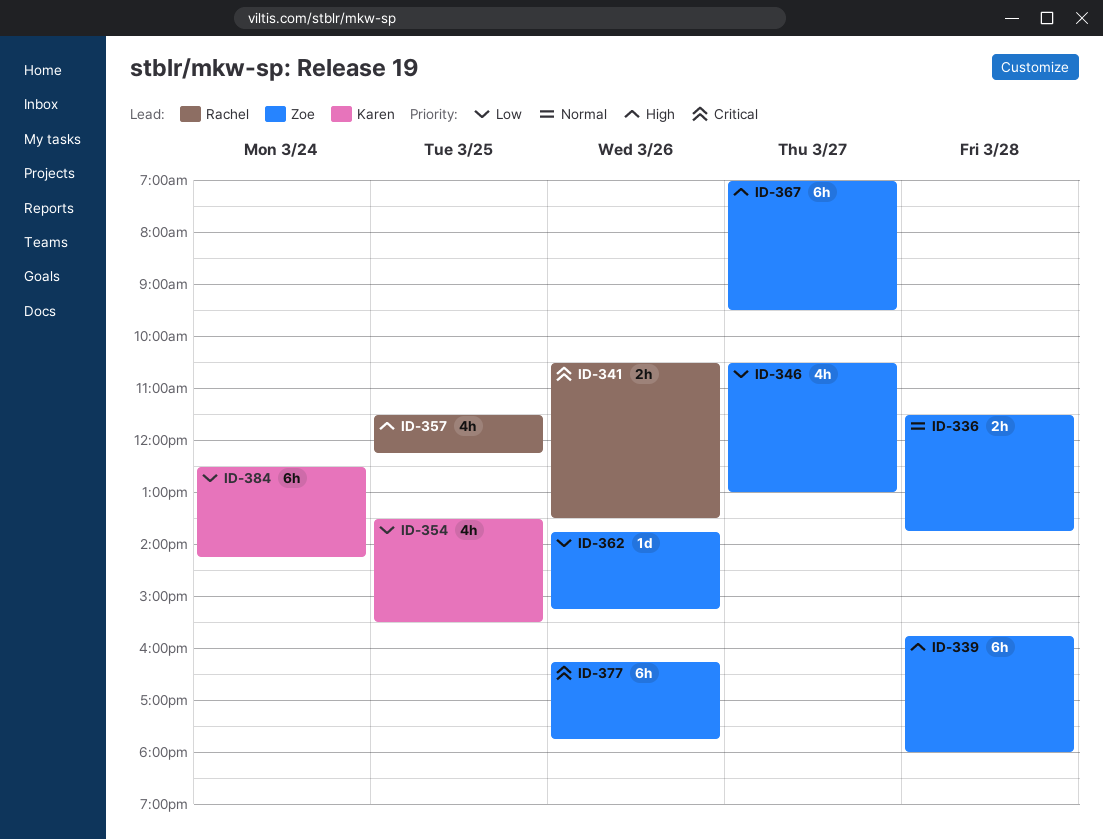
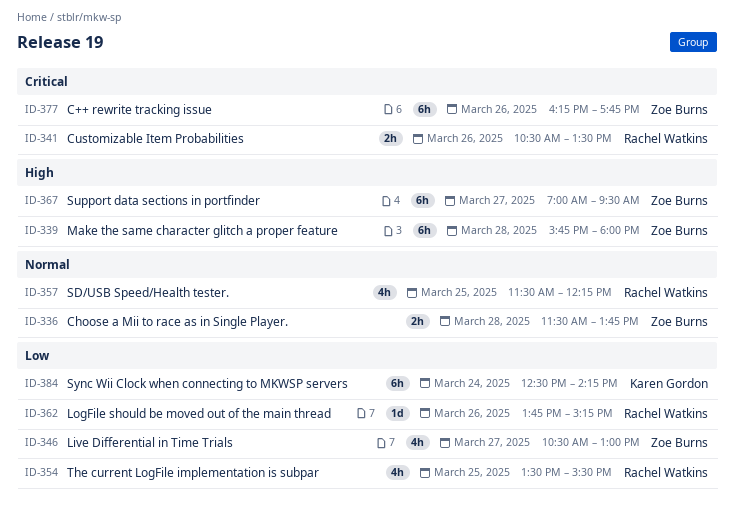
ID-354, owner: Karen Gordon -> Rachel Watkins
ID-357, priority: High -> Normal
ID-362, owner: Zoe Burns -> Rachel Watkins

